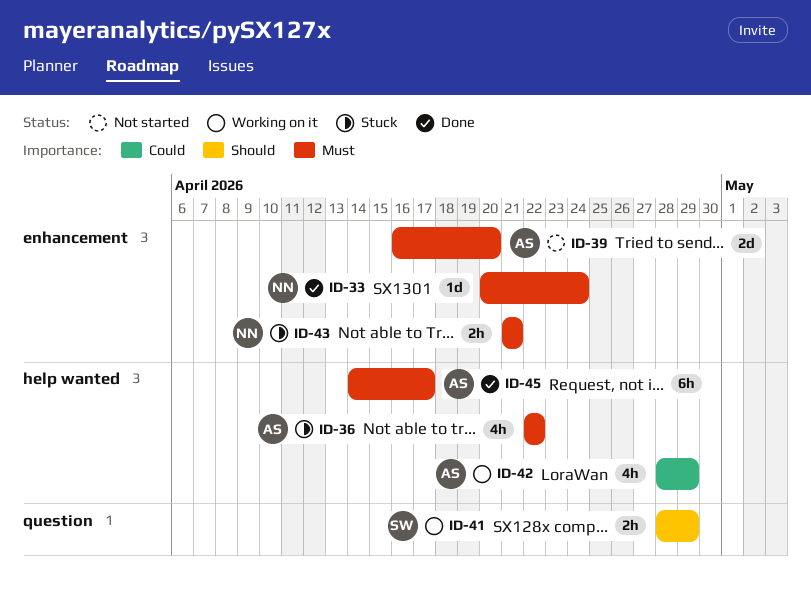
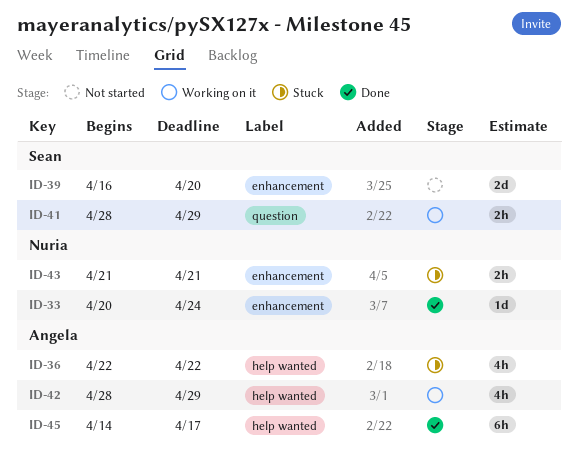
ID-39, owner: Angela -> Sean

